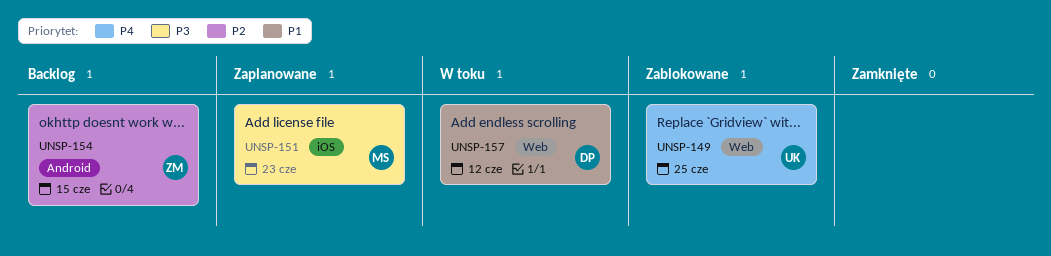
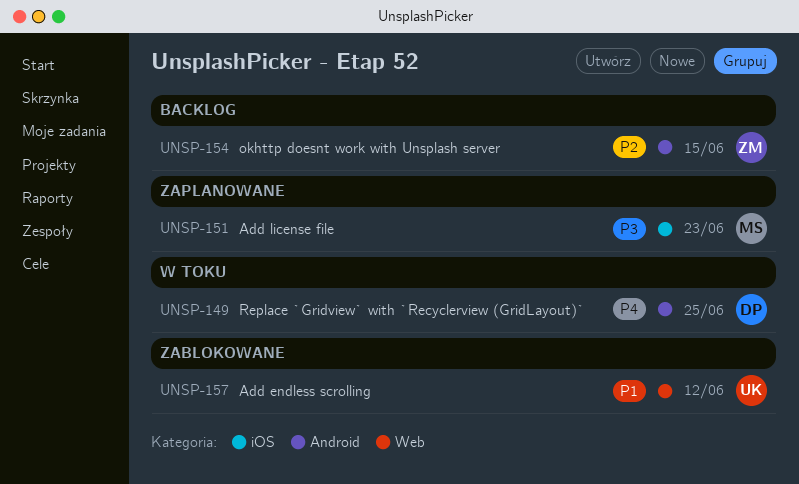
UNSP-149, status: Zablokowane -> W toku
UNSP-149, owner: UK -> DP
UNSP-149, label: Web -> Android
UNSP-157, status: W toku -> Zablokowane
UNSP-157, owner: DP -> UK

